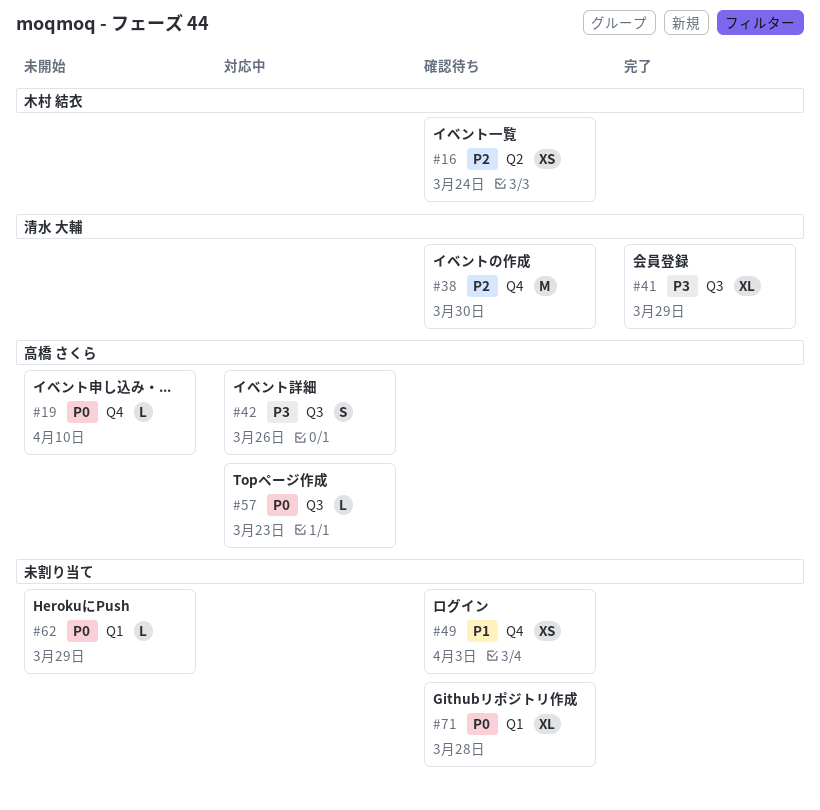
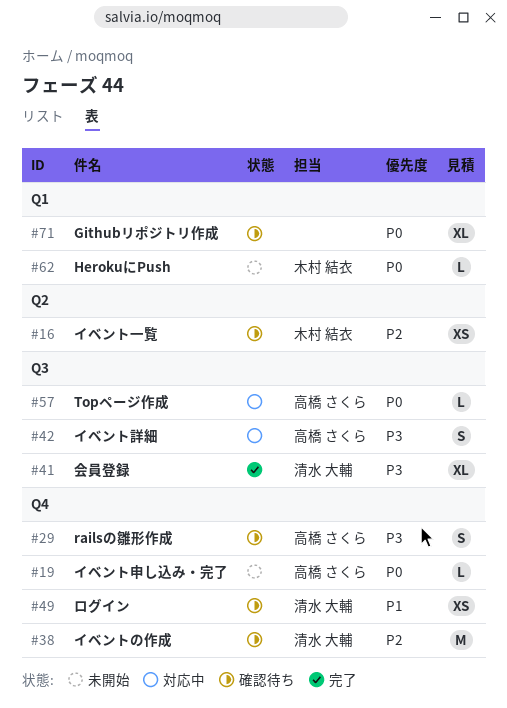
#29: none -> present
#49, owner: none -> 清水 大輔
#62, owner: none -> 木村 結衣

